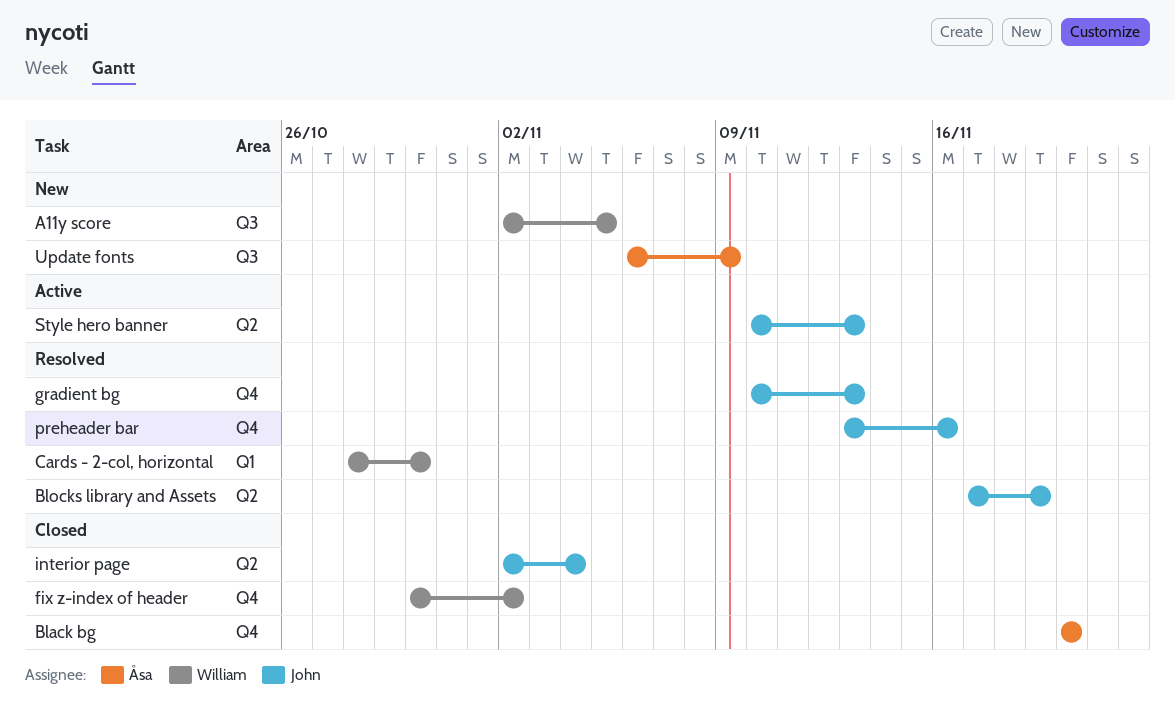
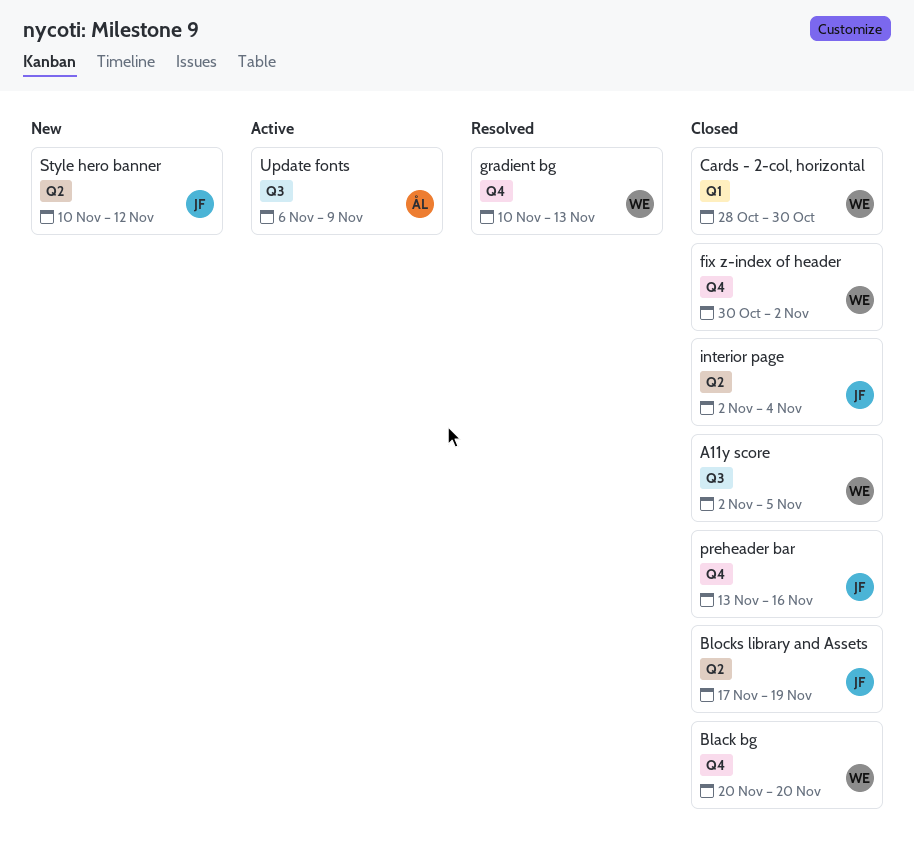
A11y score, status: New -> Closed
Black bg, owner: Åsa -> William
Blocks library and Assets, status: Resolved -> Closed
Cards - 2-col, horizontal, status: Resolved -> Closed
gradient bg, owner: John -> William
preheader bar, status: Resolved -> Closed
Style hero banner, status: Active -> New
Style hero banner, due: Nov 13 -> Nov 12
Update fonts, status: New -> Active

